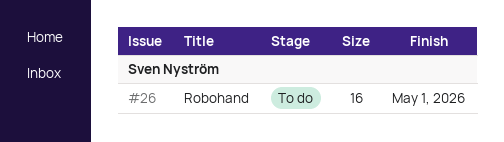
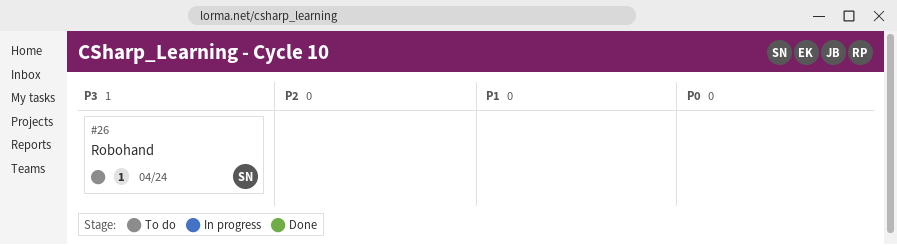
#26, estimate: 16 -> 1
#26, due: May 1 -> Apr 24

